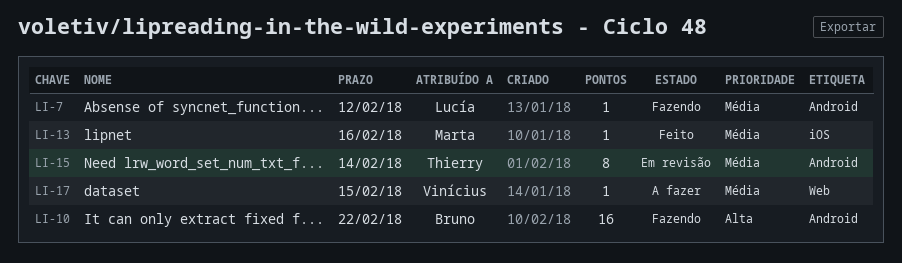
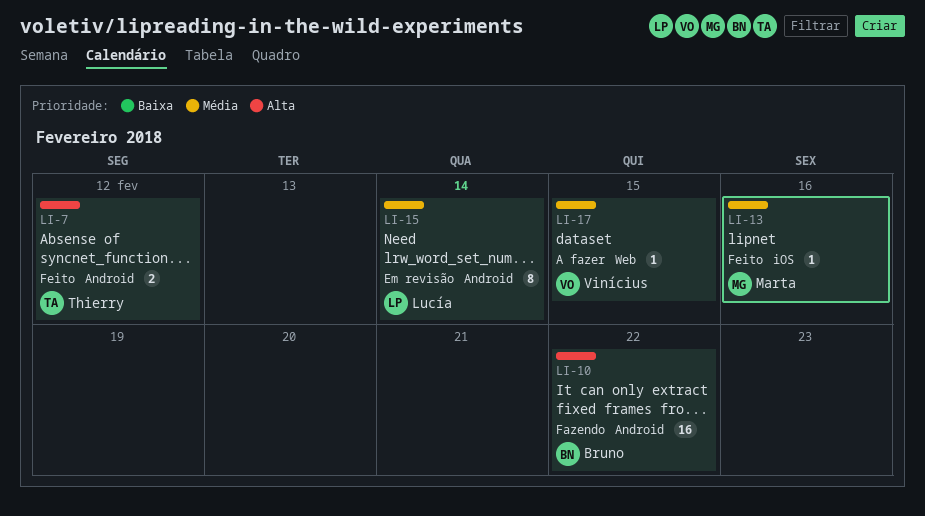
LI-7, status: Fazendo -> Feito
LI-7, owner: Lucía -> Thierry
LI-7, priority: Média -> Alta
LI-7, estimate: 1 -> 2
LI-15, owner: Thierry -> Lucía

